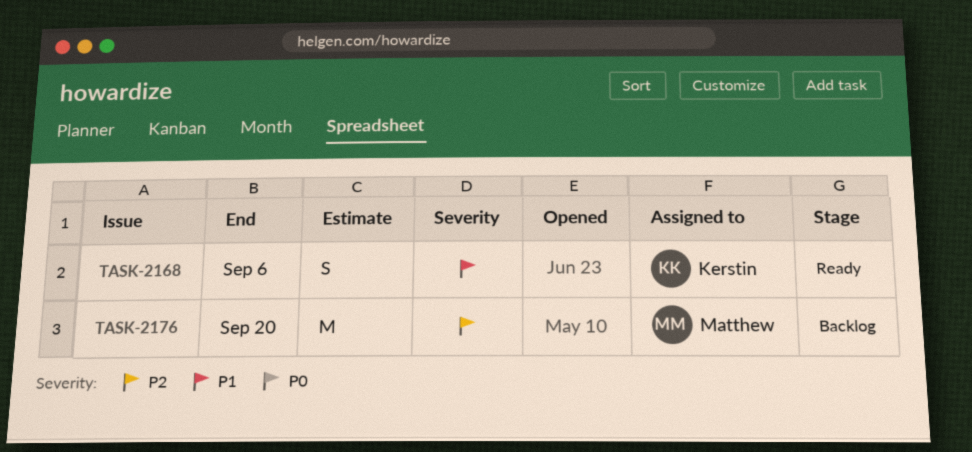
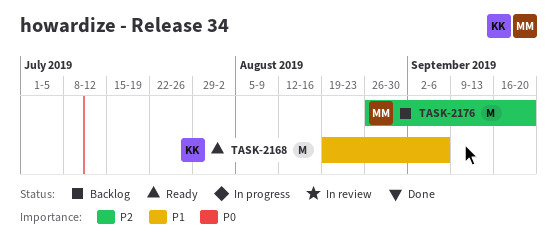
TASK-2168, estimate: S -> M

